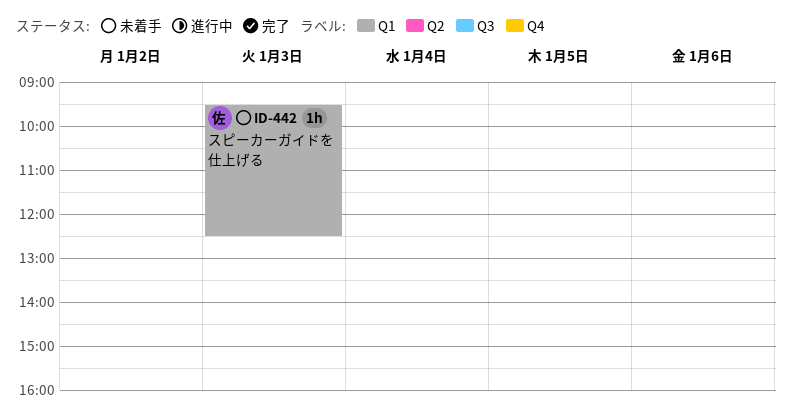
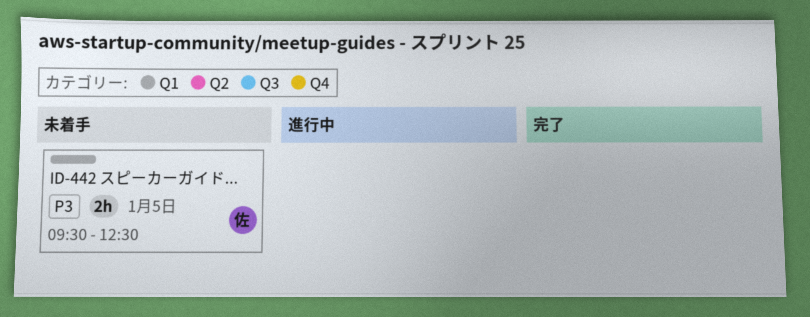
ID-442, estimate: 1h -> 2h
ID-442, day: Jan 3 -> Jan 5

